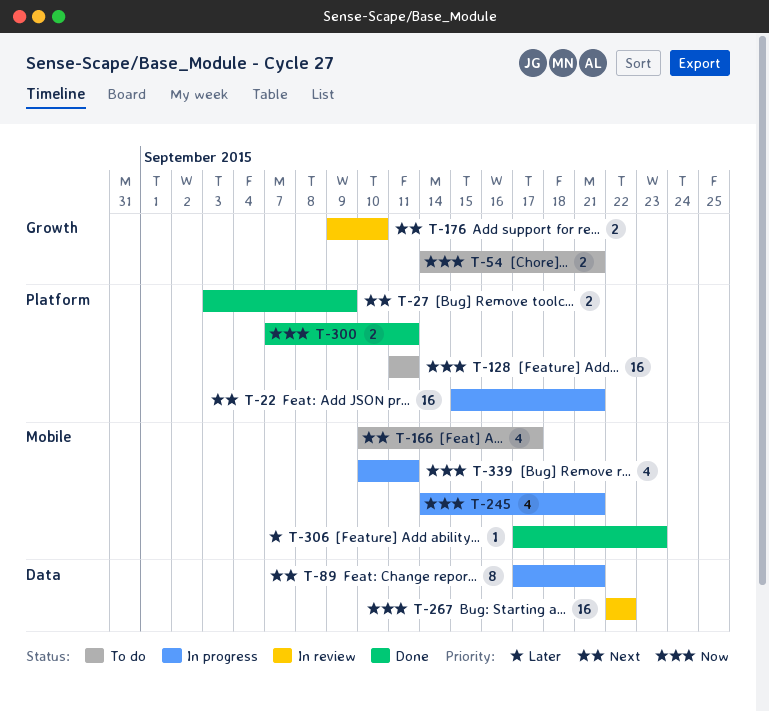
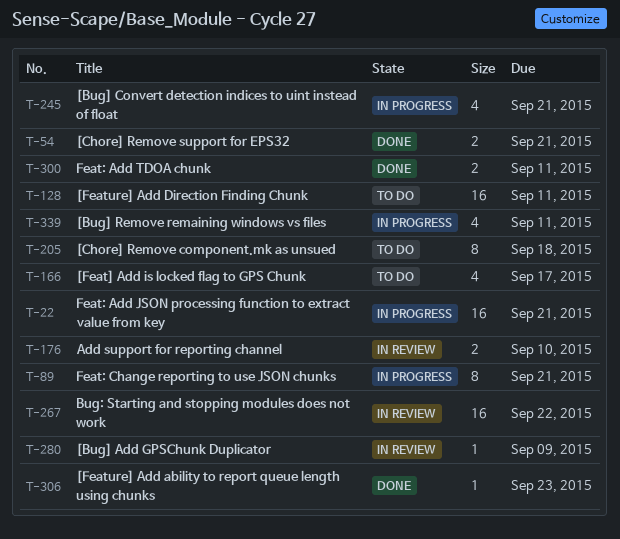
T-27: present -> none
T-54, status: To do -> Done
T-205: none -> present
T-280: none -> present

